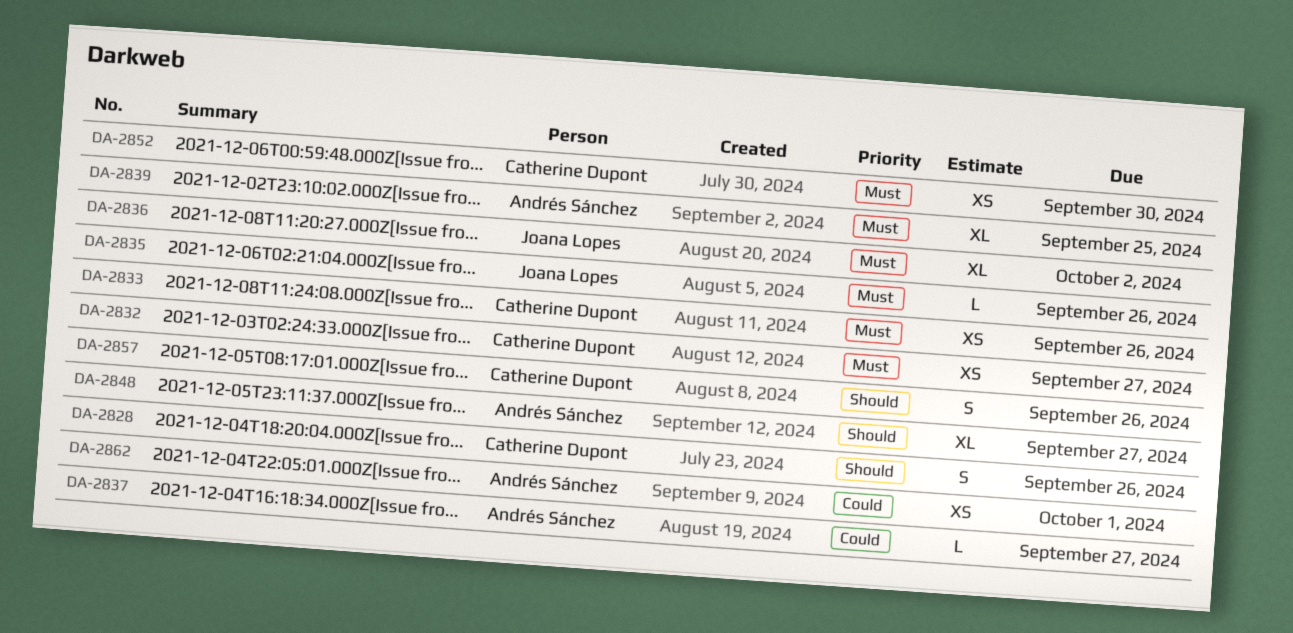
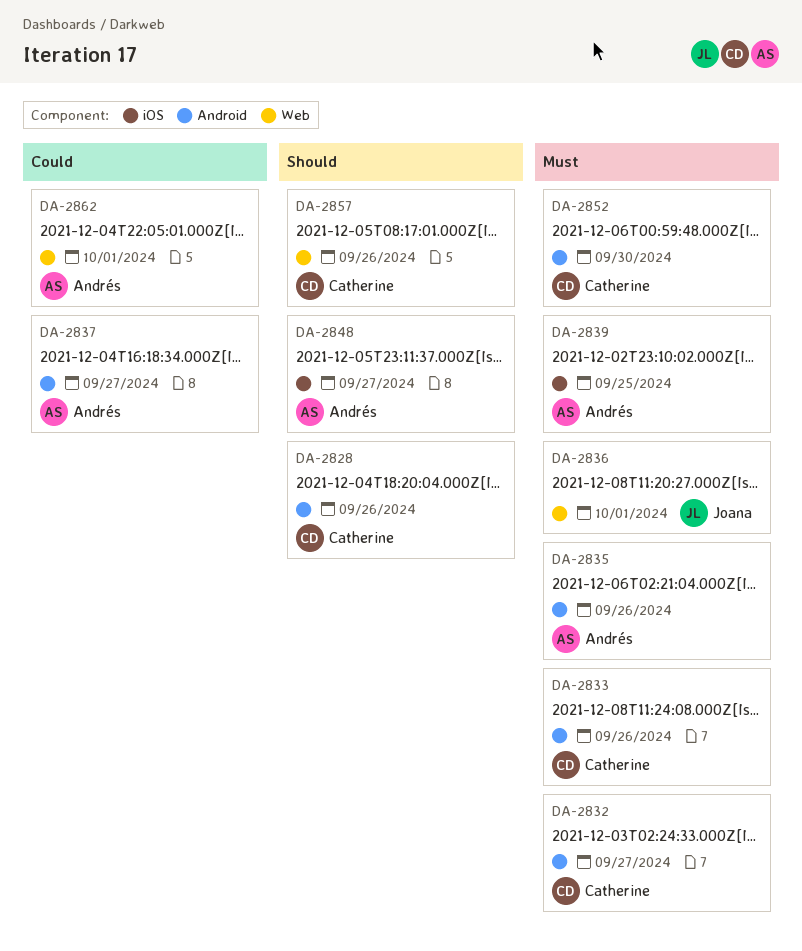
DA-2835, owner: Joana Lopes -> Andrés Sánchez
DA-2836, due: Oct 2 -> Oct 1

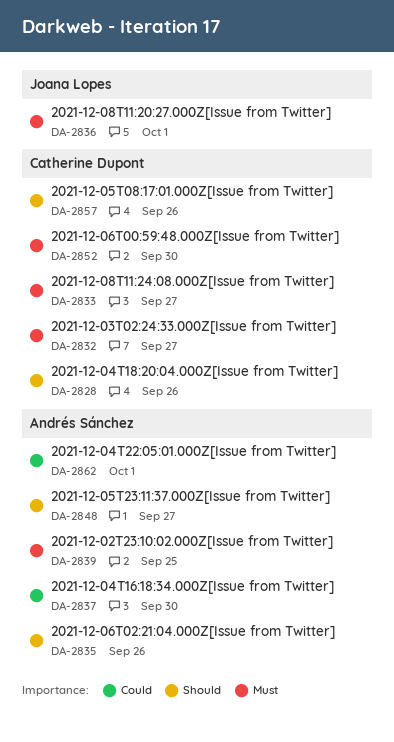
DA-2833, due: Sep 26 -> Sep 27
DA-2835, priority: Must -> Should
DA-2837, due: Sep 27 -> Sep 30

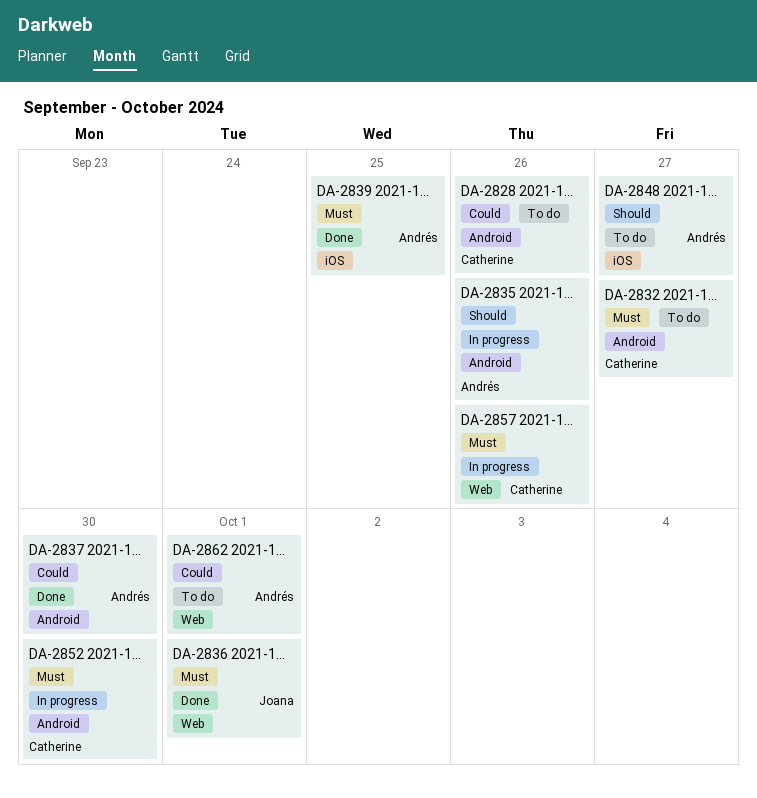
DA-2828, priority: Should -> Could
DA-2833: present -> none
DA-2857, priority: Should -> Must

